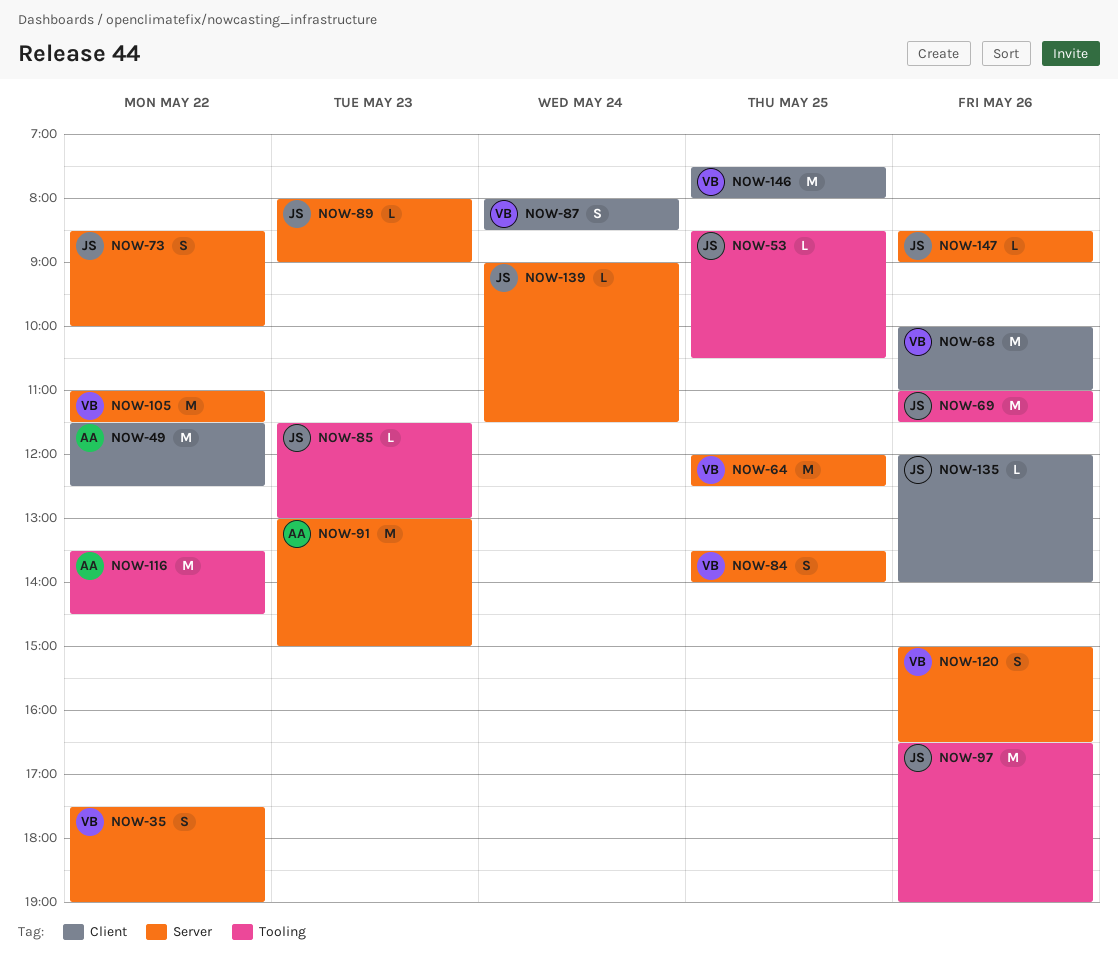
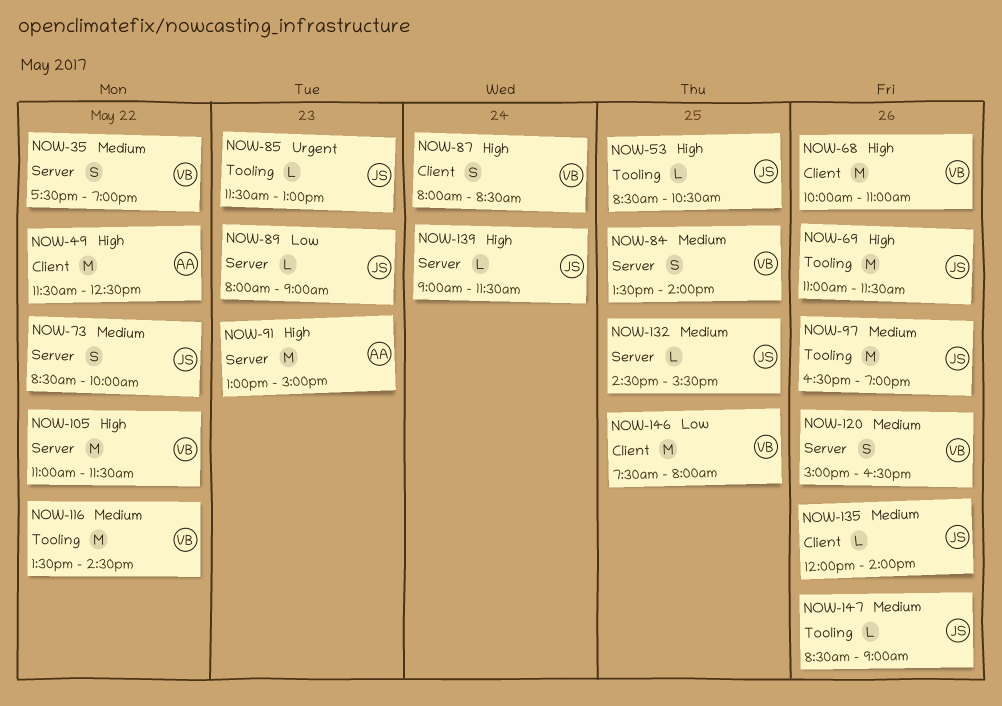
NOW-64: present -> none
NOW-116, owner: AA -> VB
NOW-132: none -> present
NOW-147, label: Server -> Tooling

